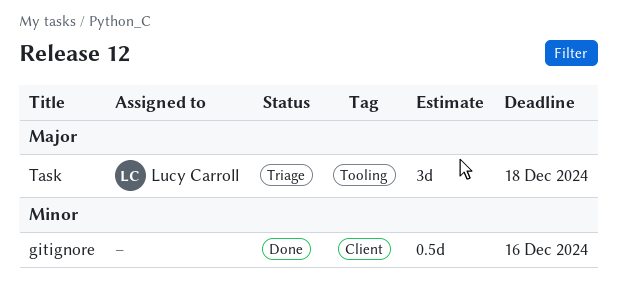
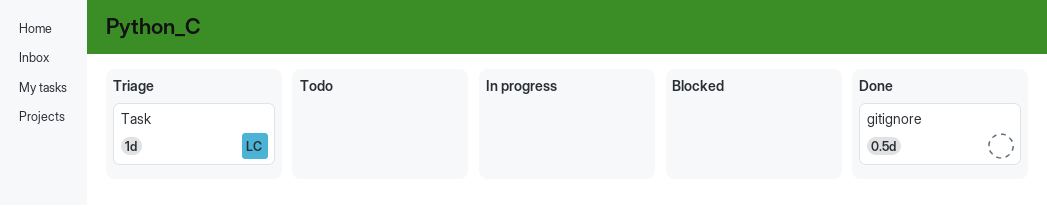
Task, estimate: 3d -> 1d

